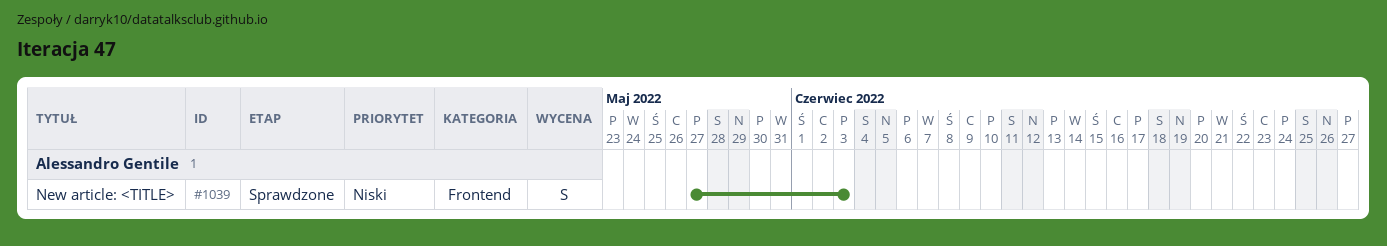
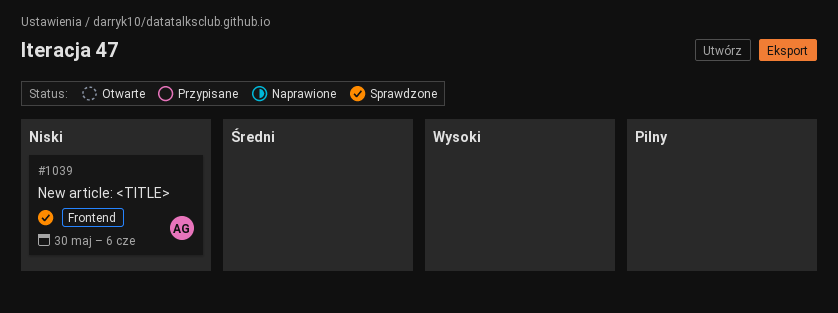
#1039, start: May 27 -> May 30
#1039, due: Jun 3 -> Jun 6

